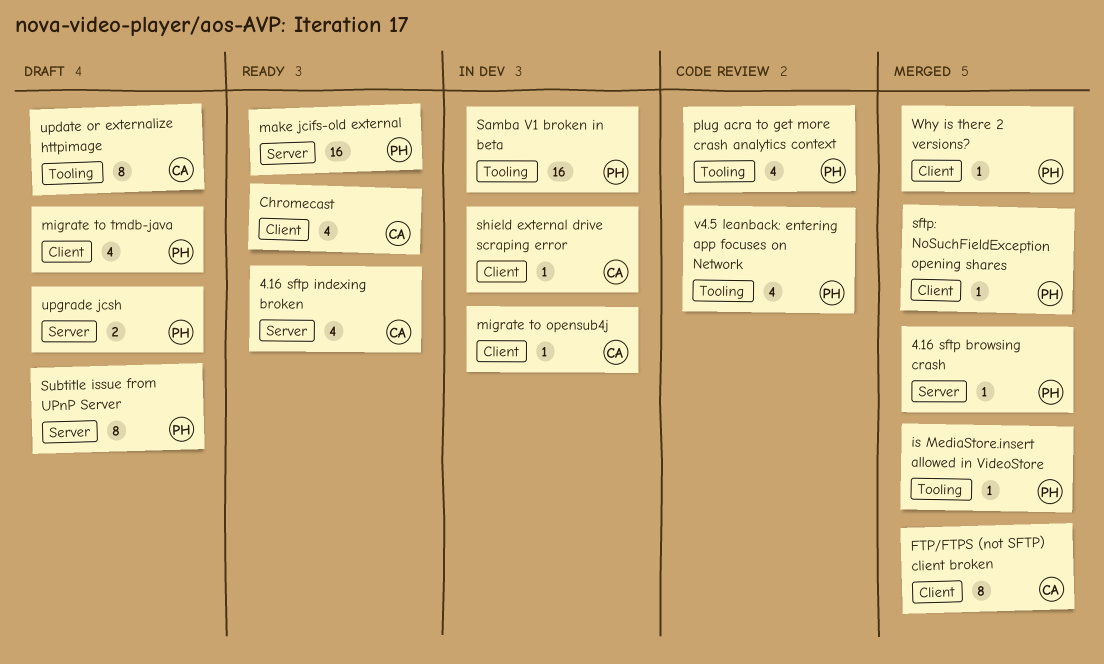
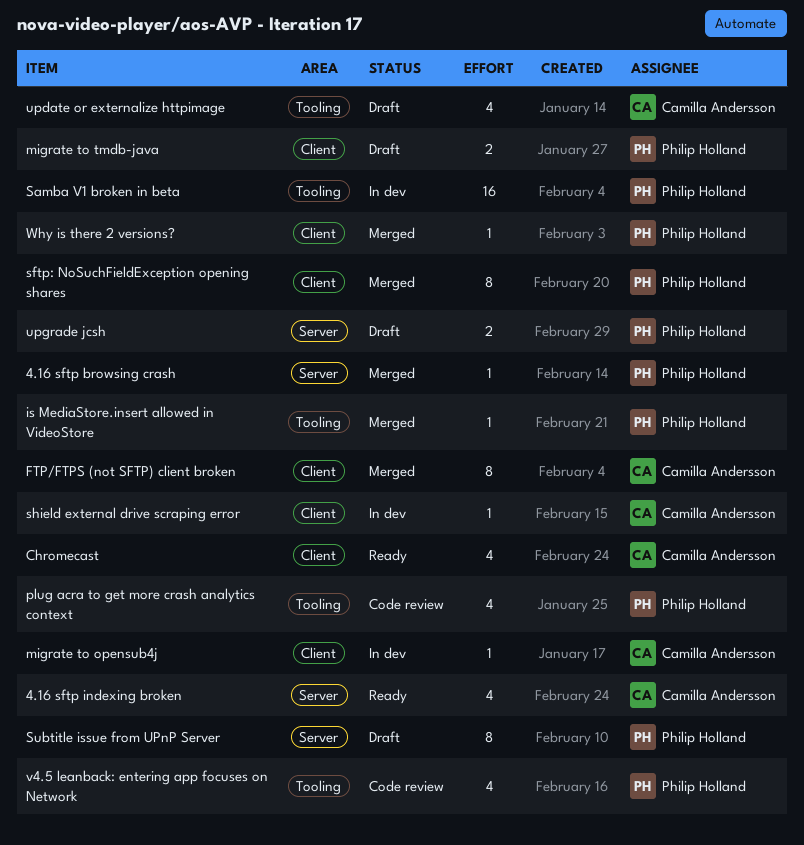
make jcifs-old external: present -> none
migrate to tmdb-java, estimate: 4 -> 2
sftp: NoSuchFieldException opening shares, estimate: 1 -> 8
update or externalize httpimage, estimate: 8 -> 4

